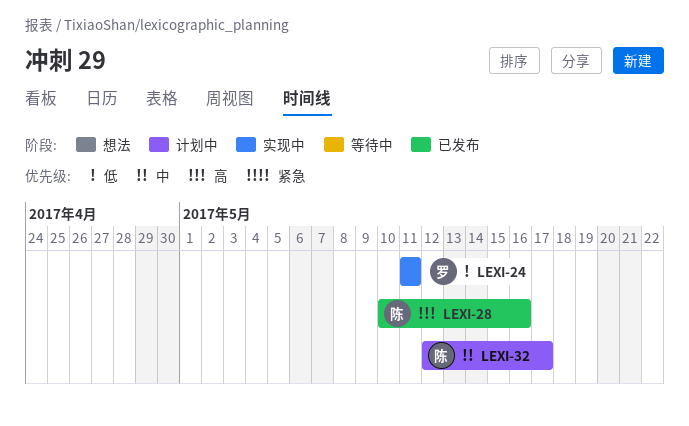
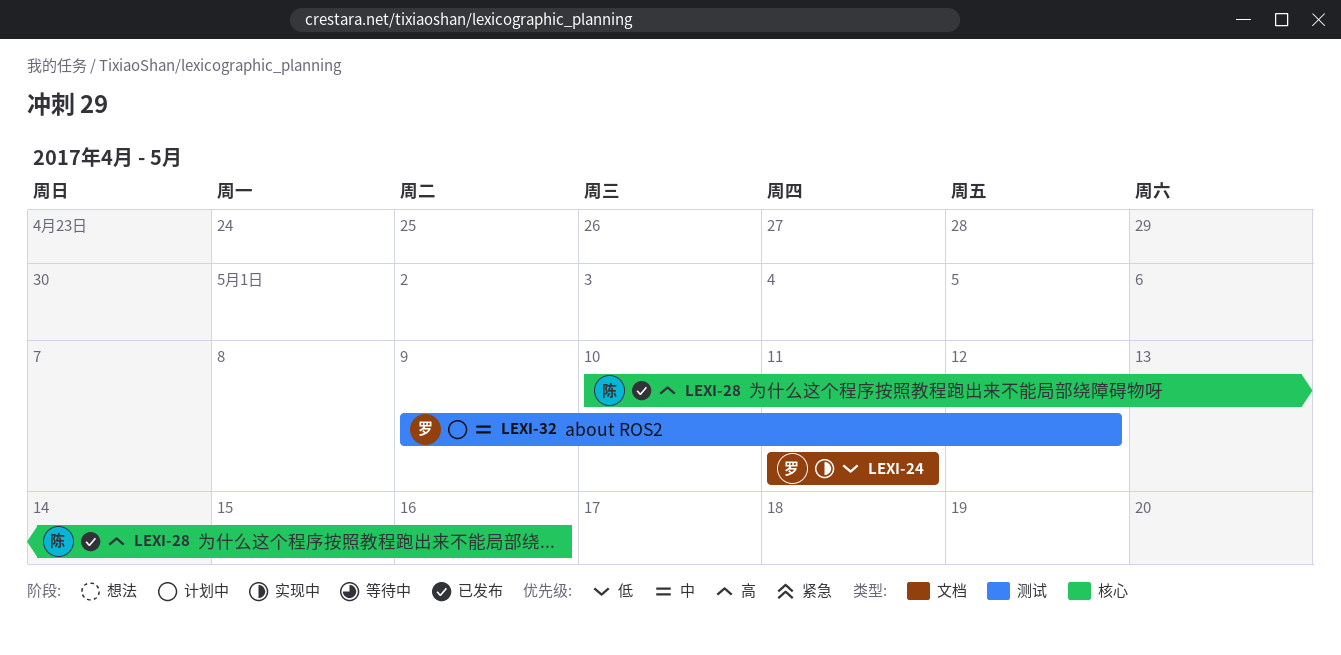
LEXI-32, owner: 陈 -> 罗
LEXI-32, start: May 12 -> May 9
LEXI-32, due: May 17 -> May 12

